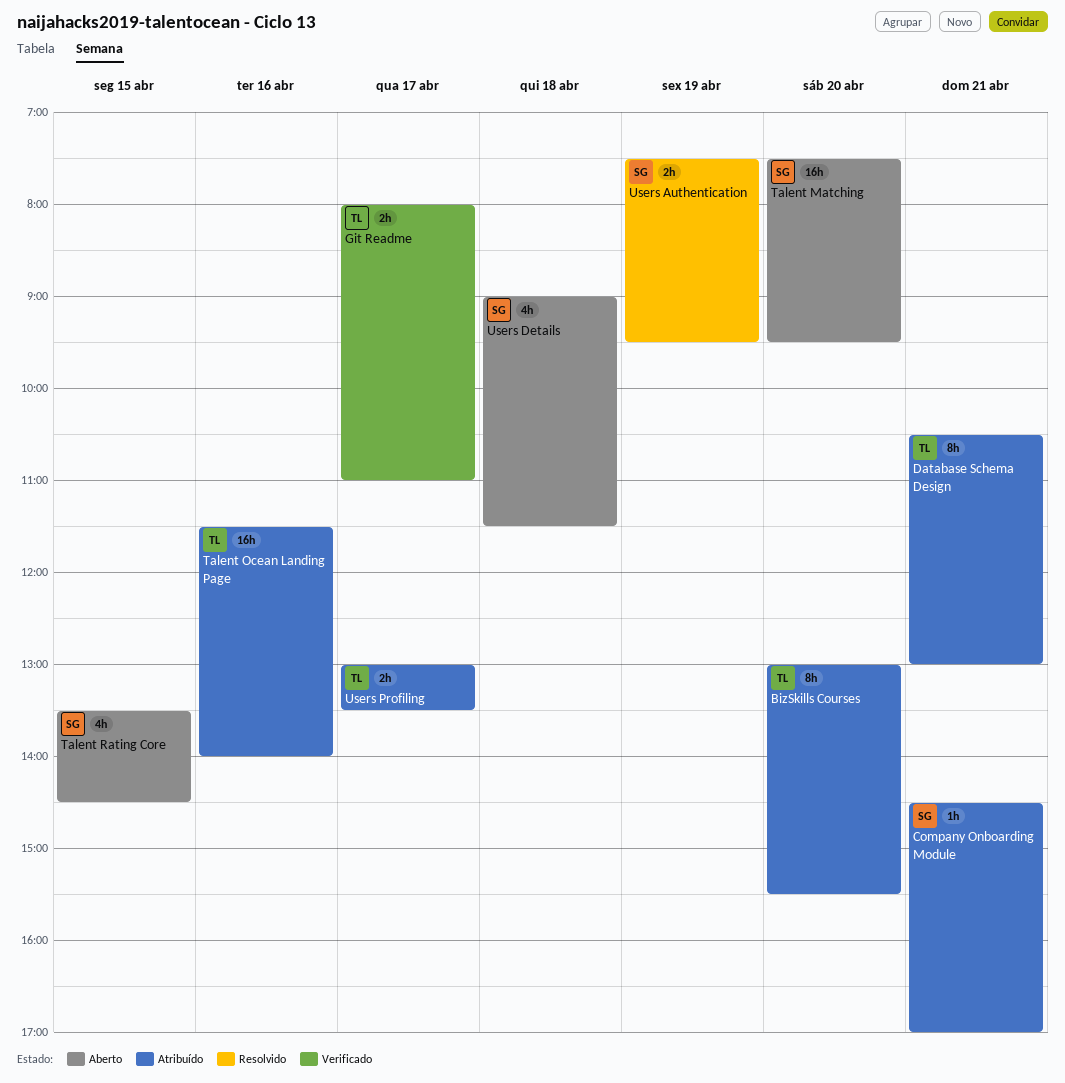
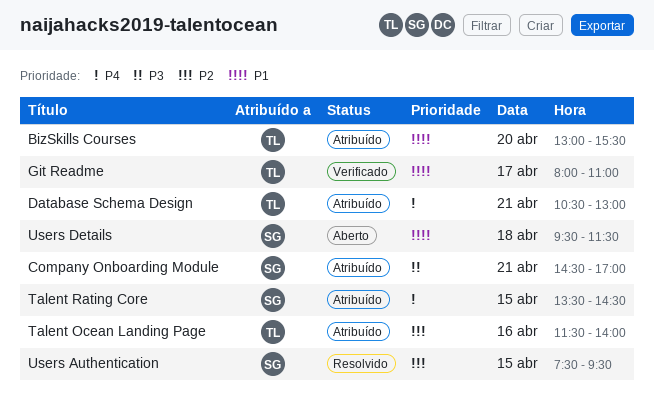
Talent Matching: present -> none
Talent Rating Core, status: Aberto -> Atribuído
Users Authentication, day: Apr 19 -> Apr 15
Users Details, begins: 09:00 -> 09:30
Users Profiling: present -> none

